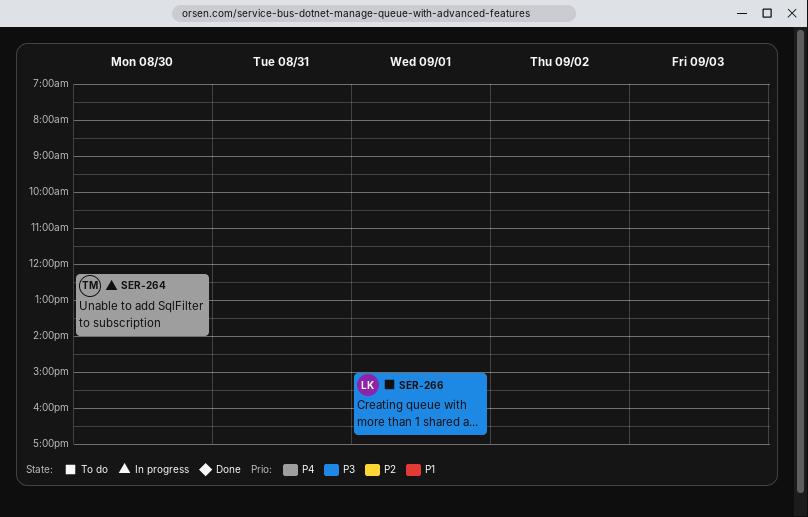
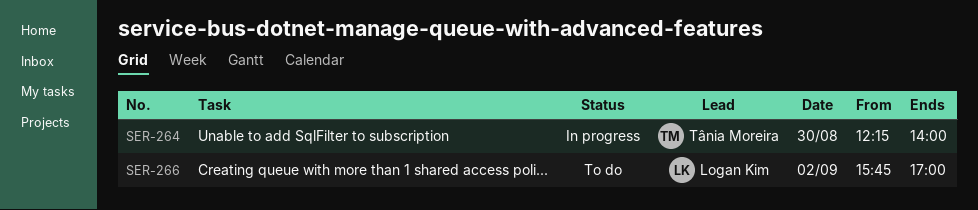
SER-266, day: Sep 1 -> Sep 2
SER-266, begins: 15:00 -> 15:45
SER-266, ends: 16:45 -> 17:00

